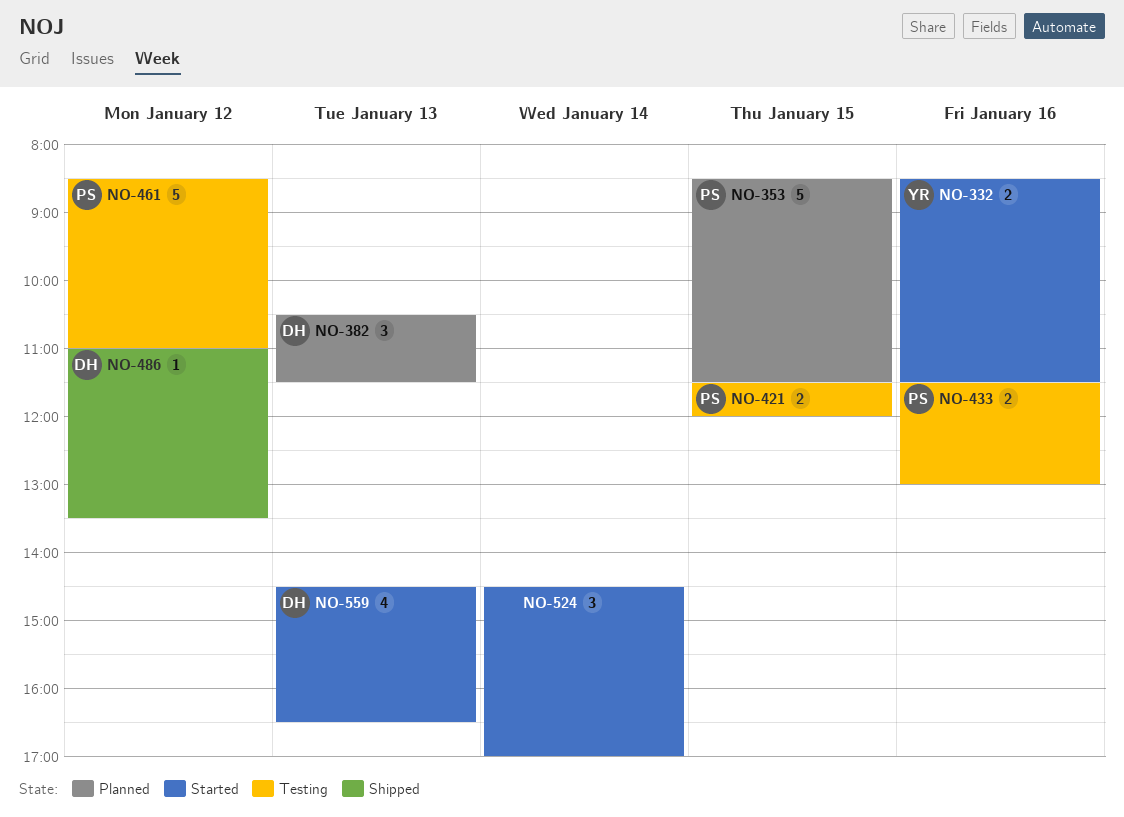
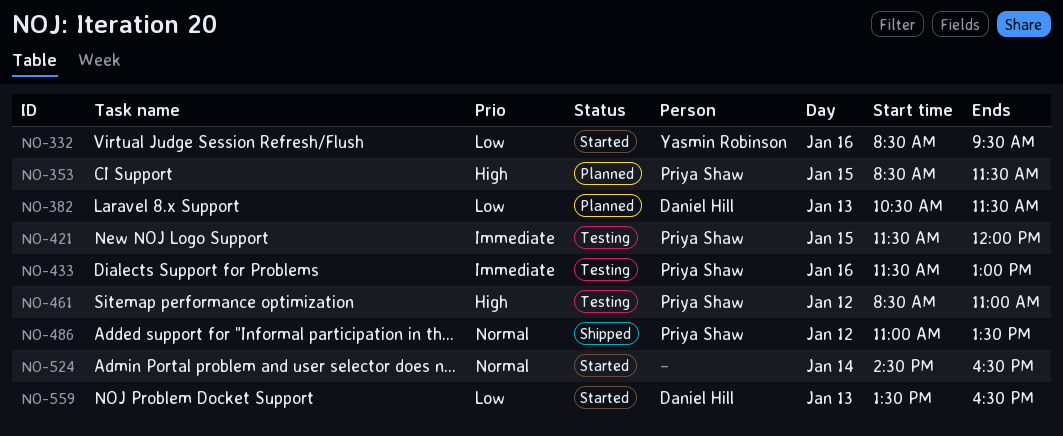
NO-332, ends: 11:30 -> 09:30
NO-486, owner: Daniel Hill -> Priya Shaw
NO-524, ends: 17:00 -> 16:30
NO-559, begins: 14:30 -> 13:30

